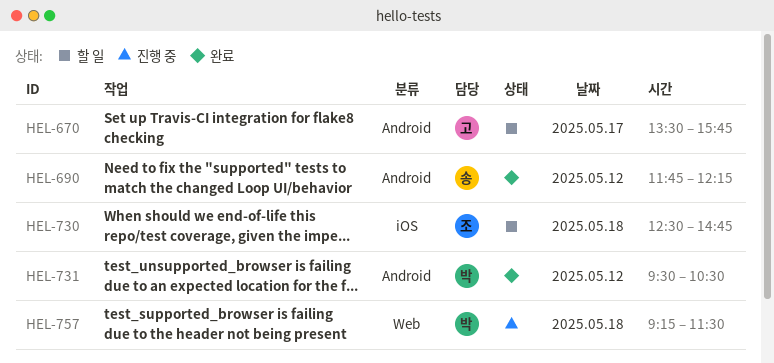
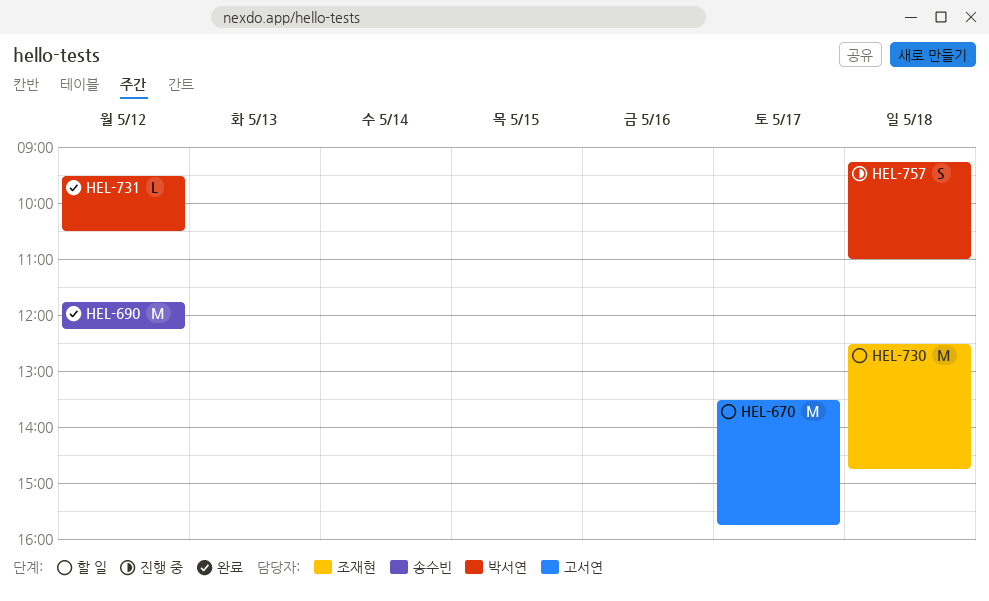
HEL-757, ends: 11:30 -> 11:00

